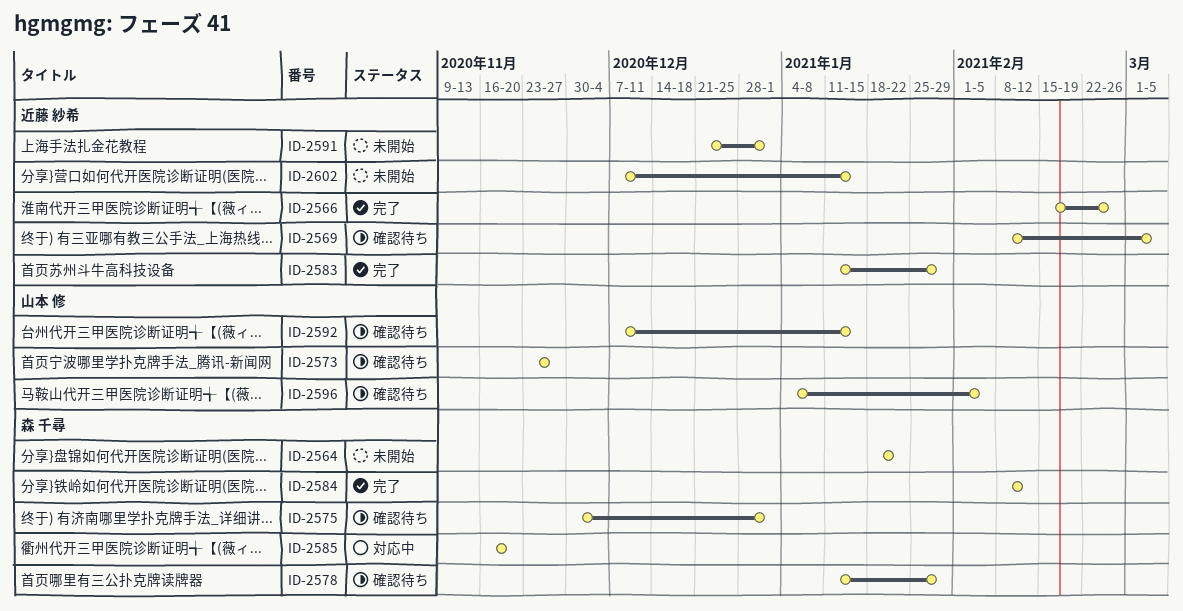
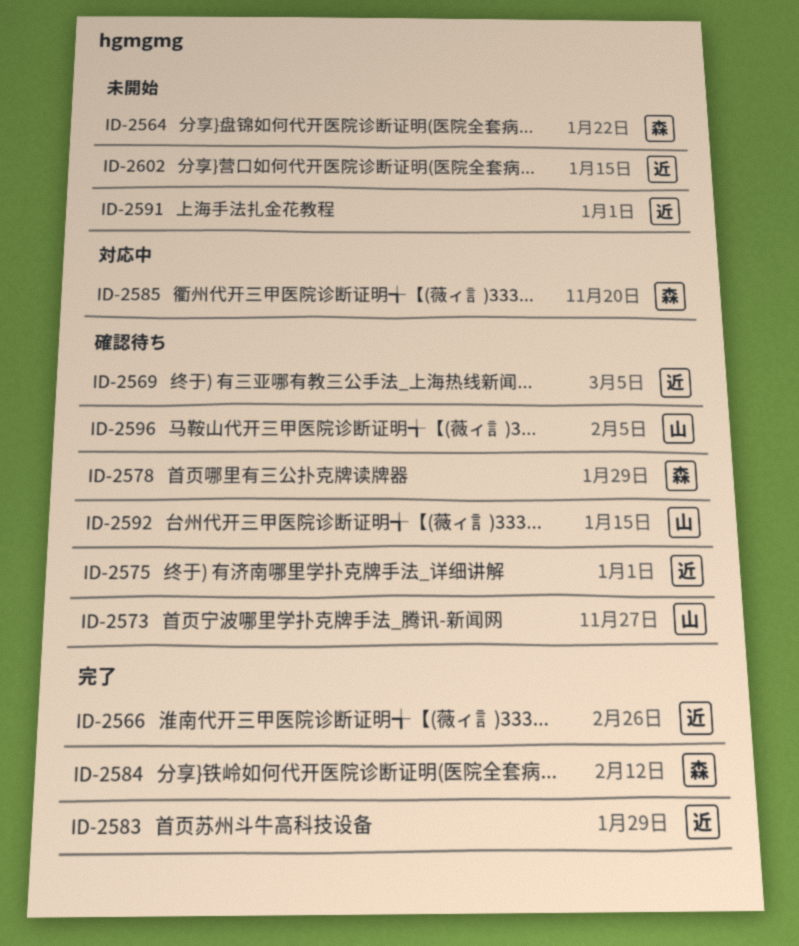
ID-2575, owner: 森 千尋 -> 近藤 紗希

